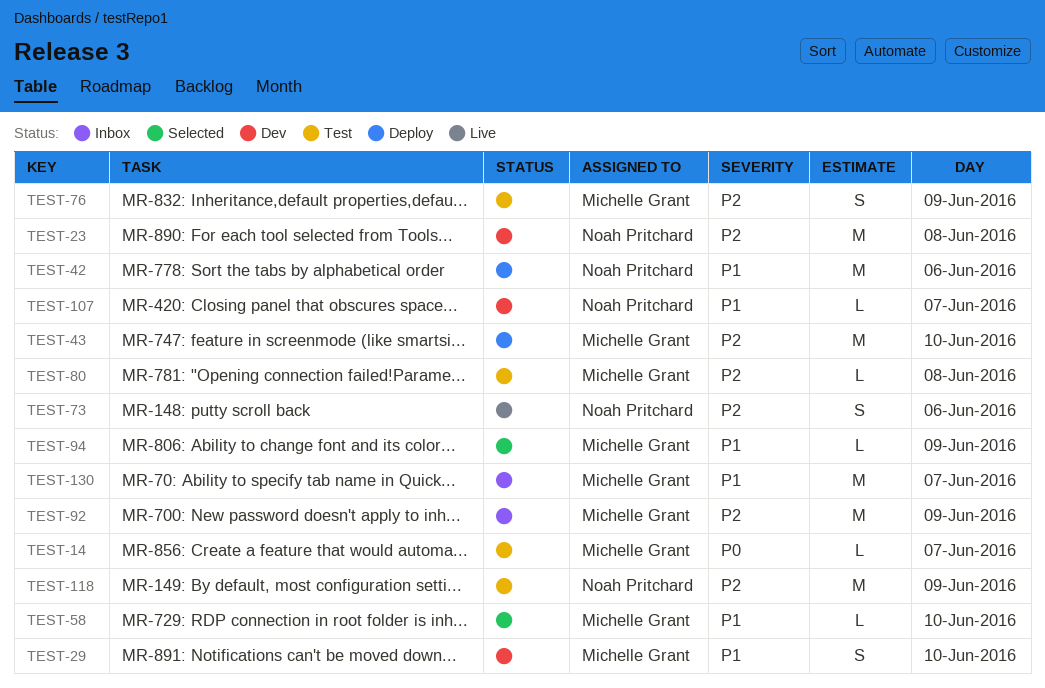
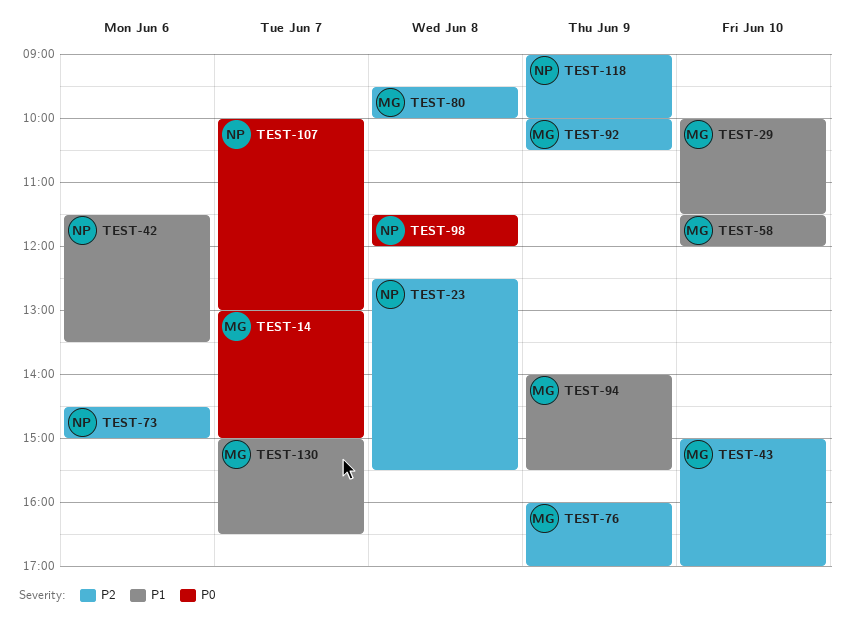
TEST-98: none -> present
TEST-107, priority: P1 -> P0

